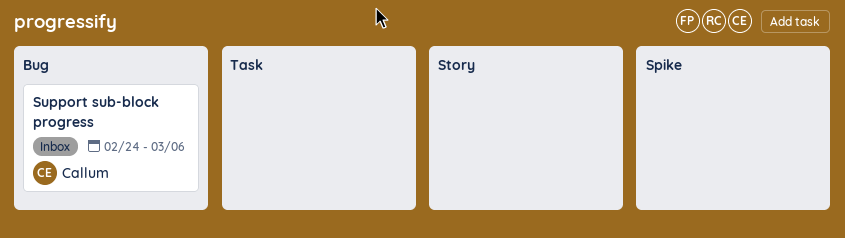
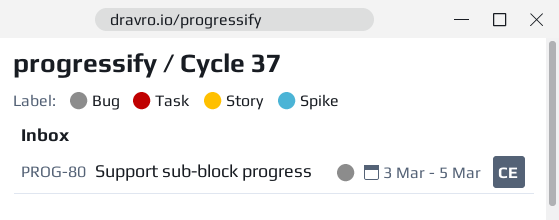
Support sub-block progress, start: Feb 24 -> Mar 3
Support sub-block progress, due: Mar 6 -> Mar 5

